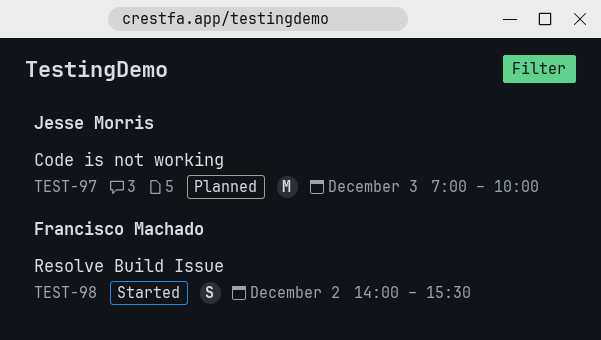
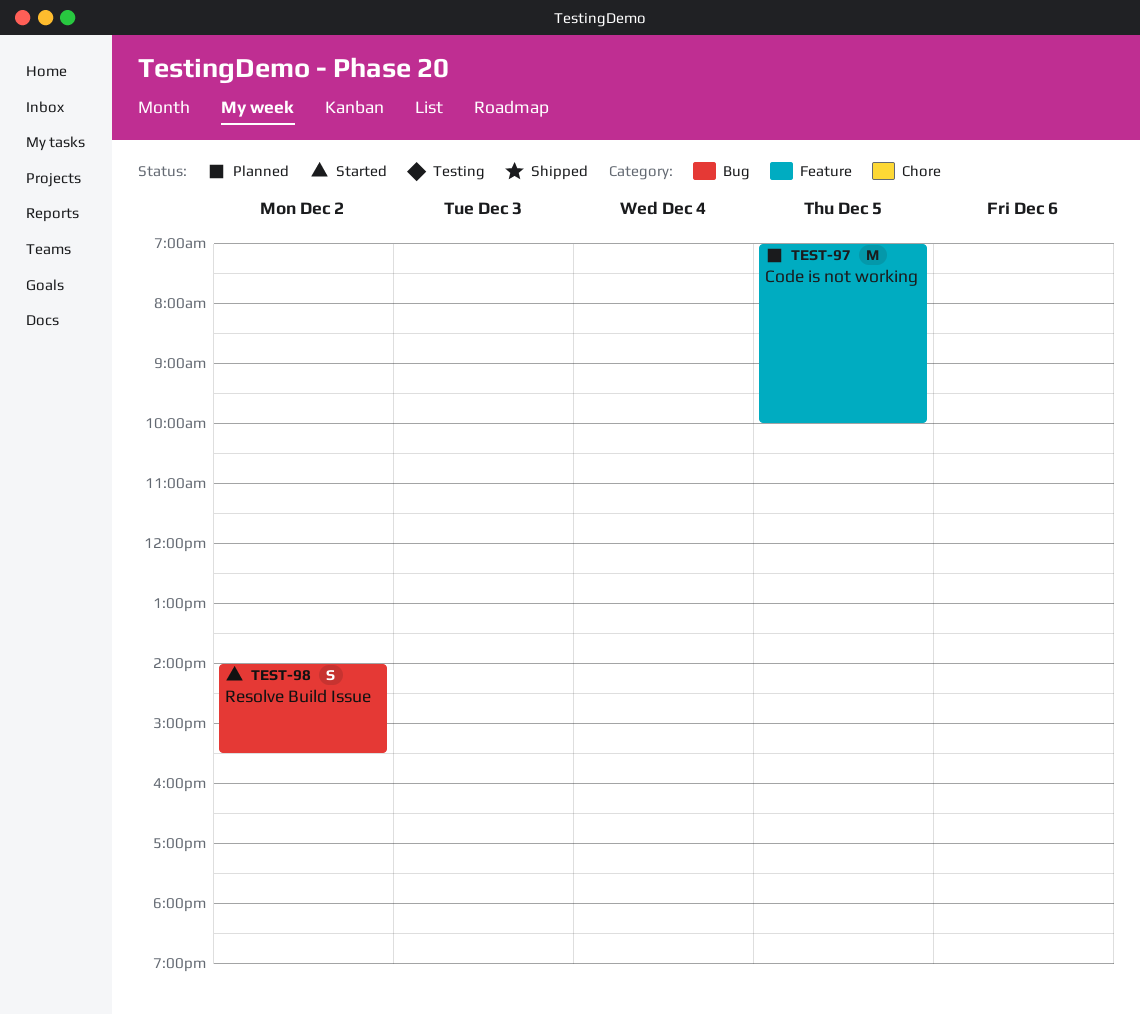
TEST-97, day: Dec 3 -> Dec 5

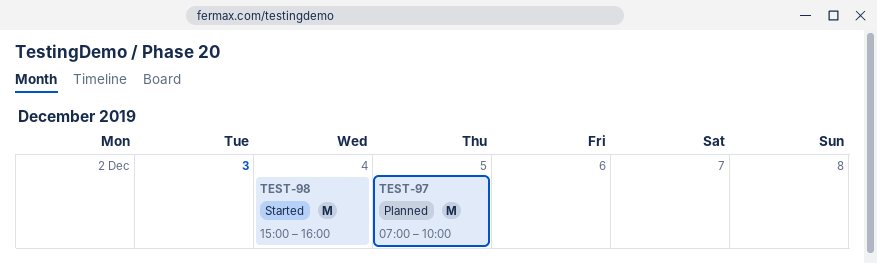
TEST-98, estimate: S -> M
TEST-98, day: Dec 2 -> Dec 4
TEST-98, begins: 14:00 -> 15:00
TEST-98, ends: 15:30 -> 16:00

